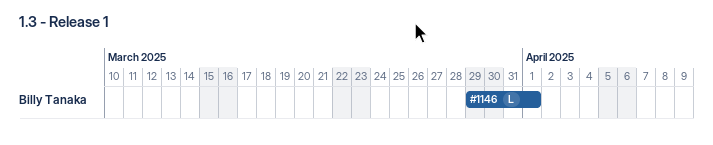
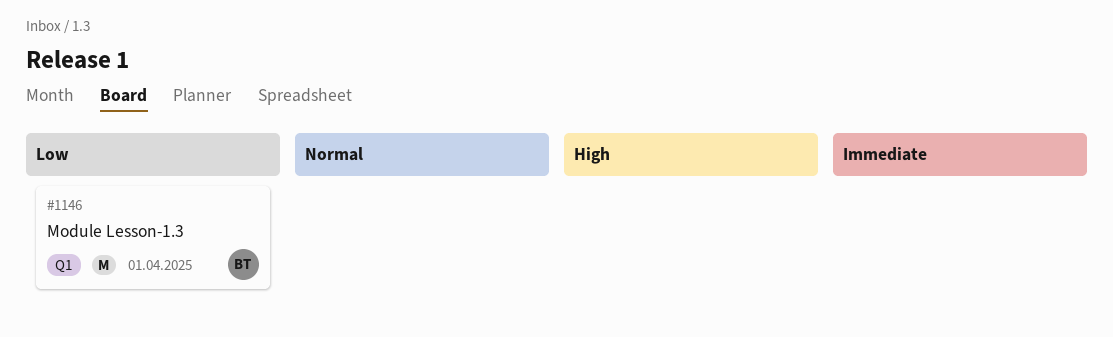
#1146, estimate: L -> M

